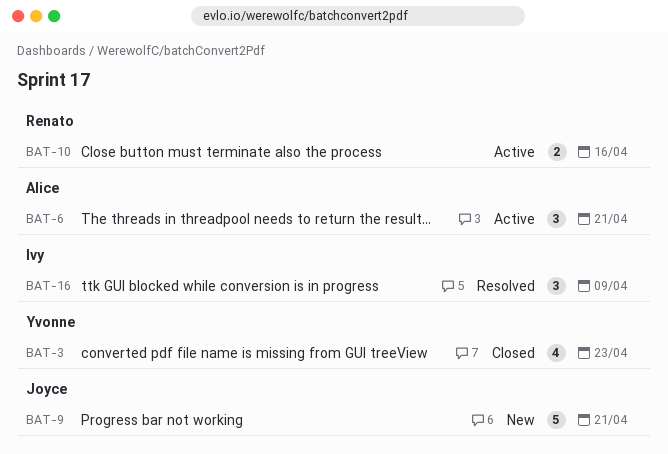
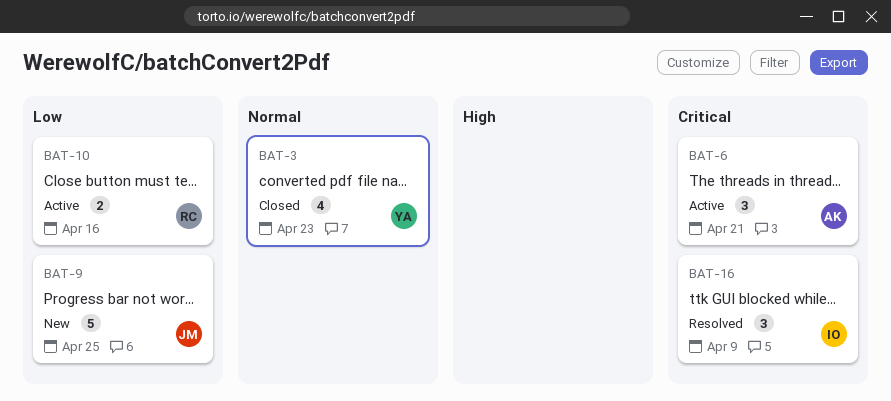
BAT-9, due: Apr 21 -> Apr 25

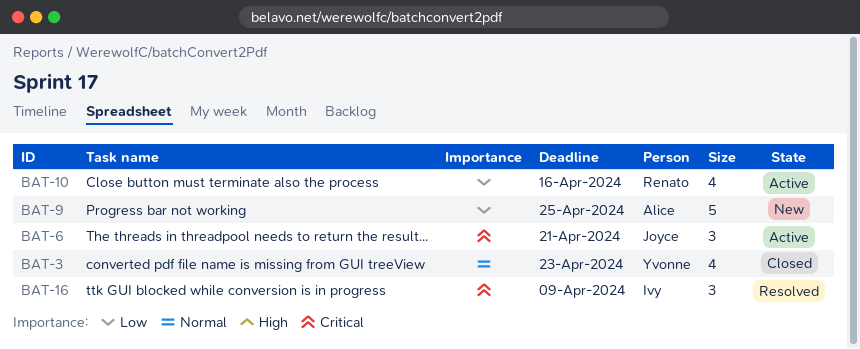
BAT-6, owner: Alice -> Joyce
BAT-9, owner: Joyce -> Alice
BAT-10, estimate: 2 -> 4

